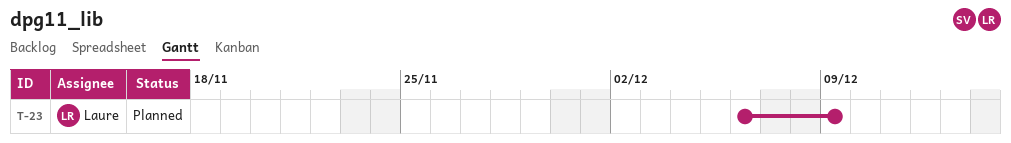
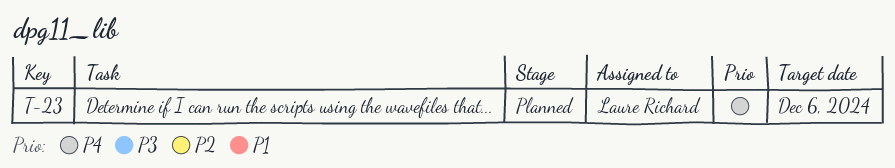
T-23, due: Dec 9 -> Dec 6

